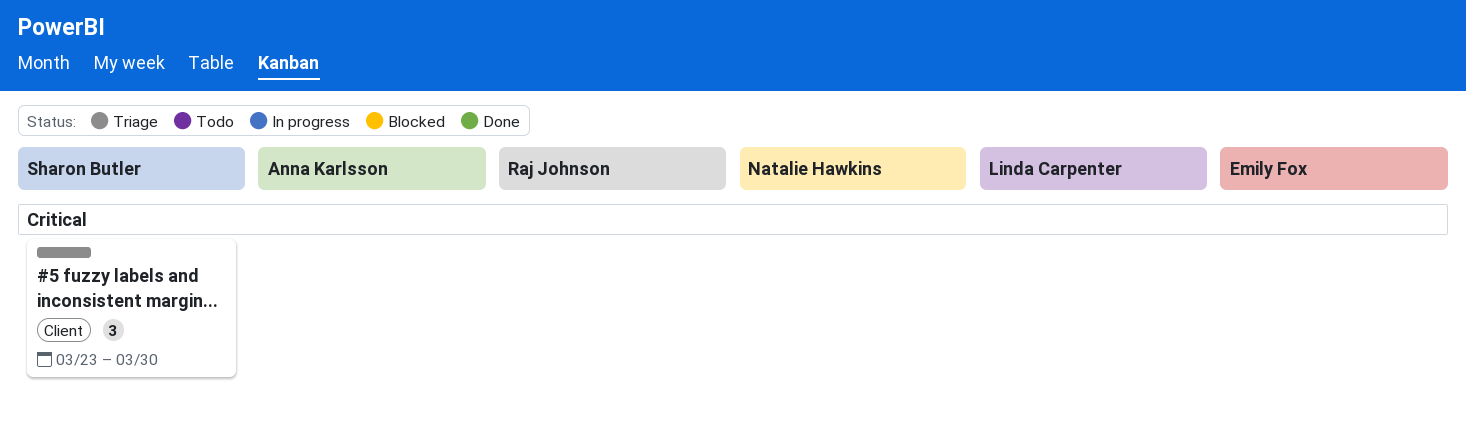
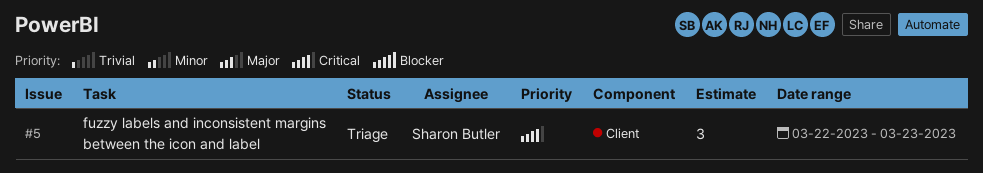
#5, start: Mar 23 -> Mar 22
#5, due: Mar 30 -> Mar 23

